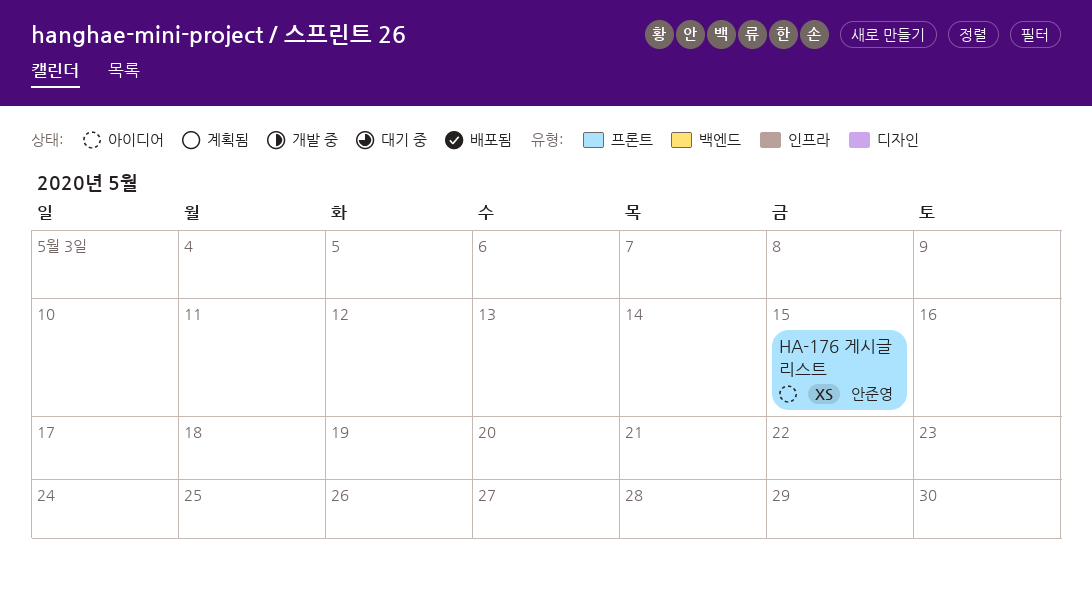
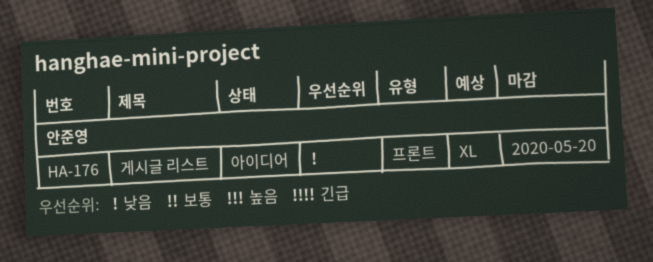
HA-176, estimate: XS -> XL
HA-176, due: May 15 -> May 20

